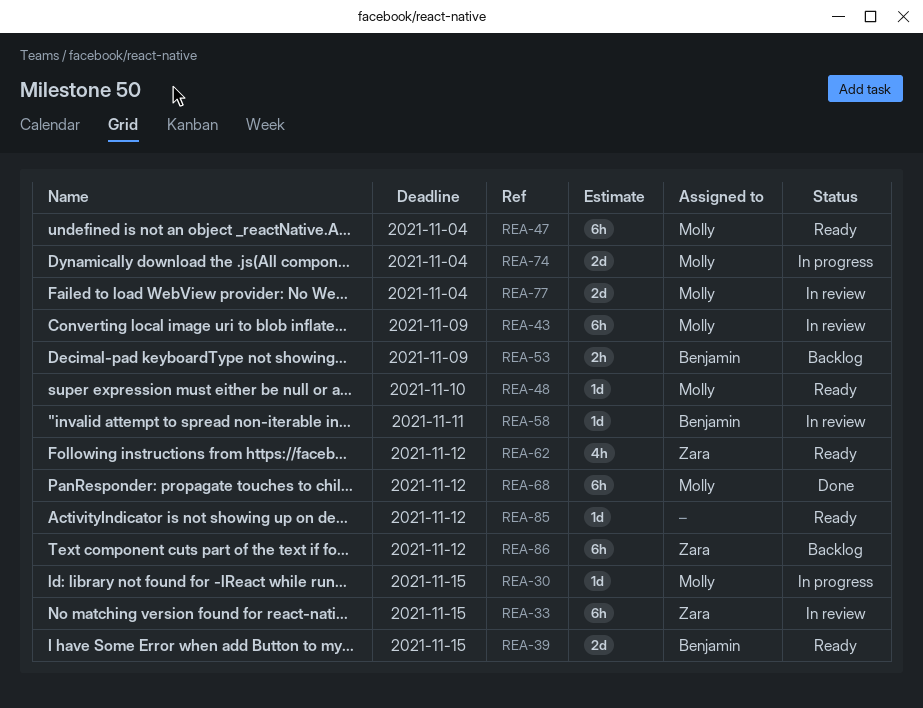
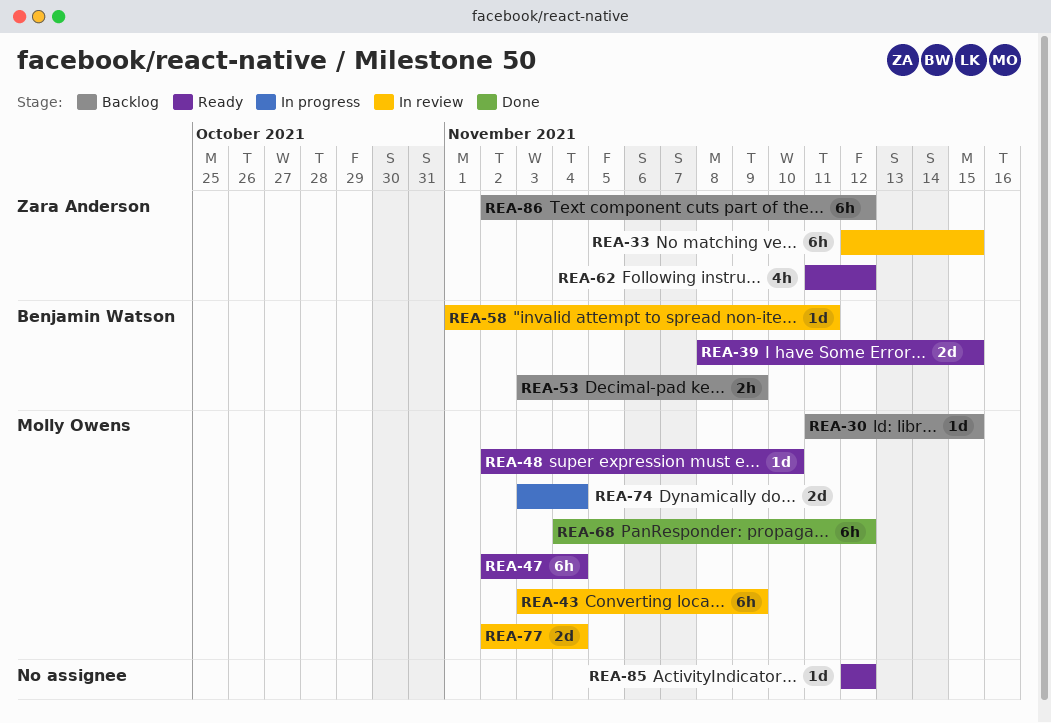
REA-30, status: In progress -> Backlog

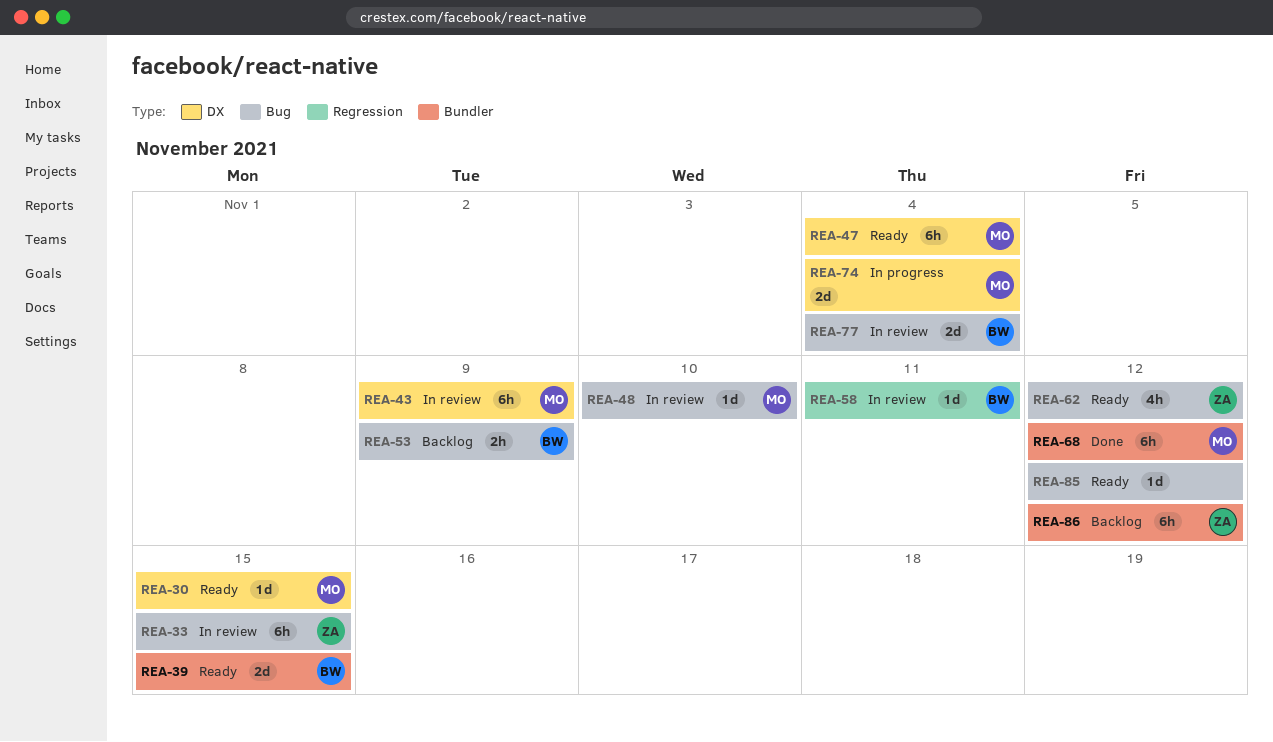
REA-30, status: Backlog -> Ready
REA-48, status: Ready -> In review
REA-77, owner: Molly Owens -> Benjamin Watson

